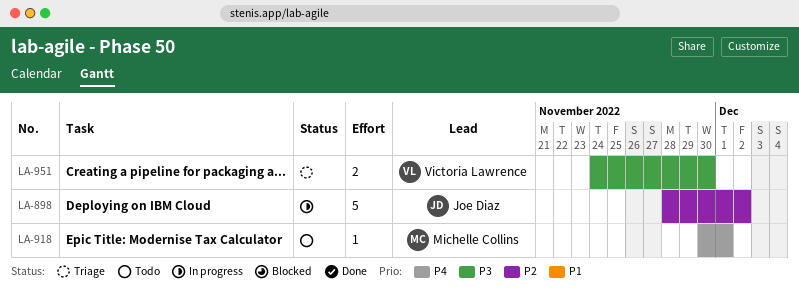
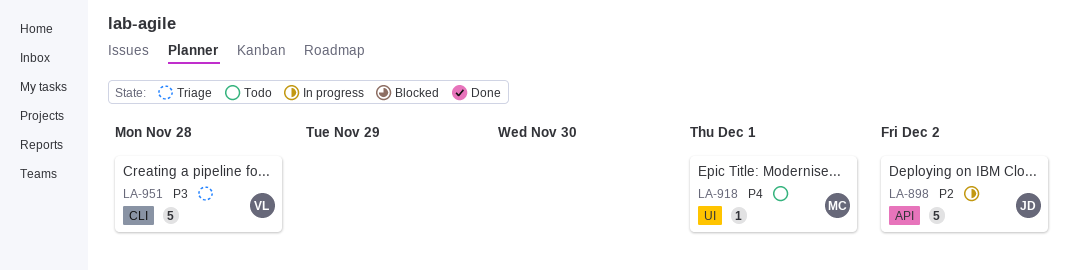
LA-951, estimate: 2 -> 5
LA-951, due: Nov 30 -> Nov 28

